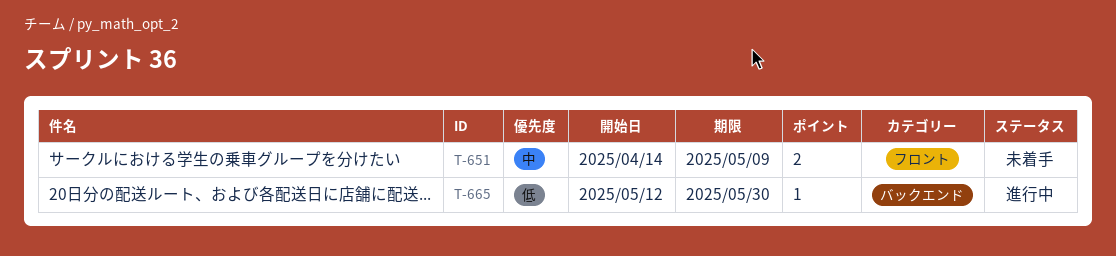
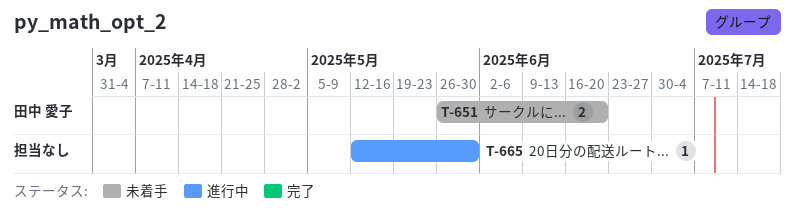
T-651, start: Apr 14 -> May 26
T-651, due: May 9 -> Jun 20

